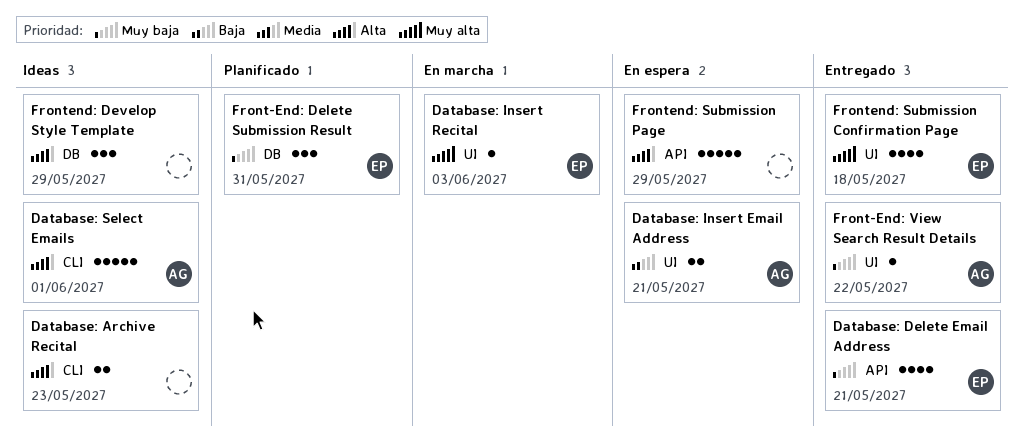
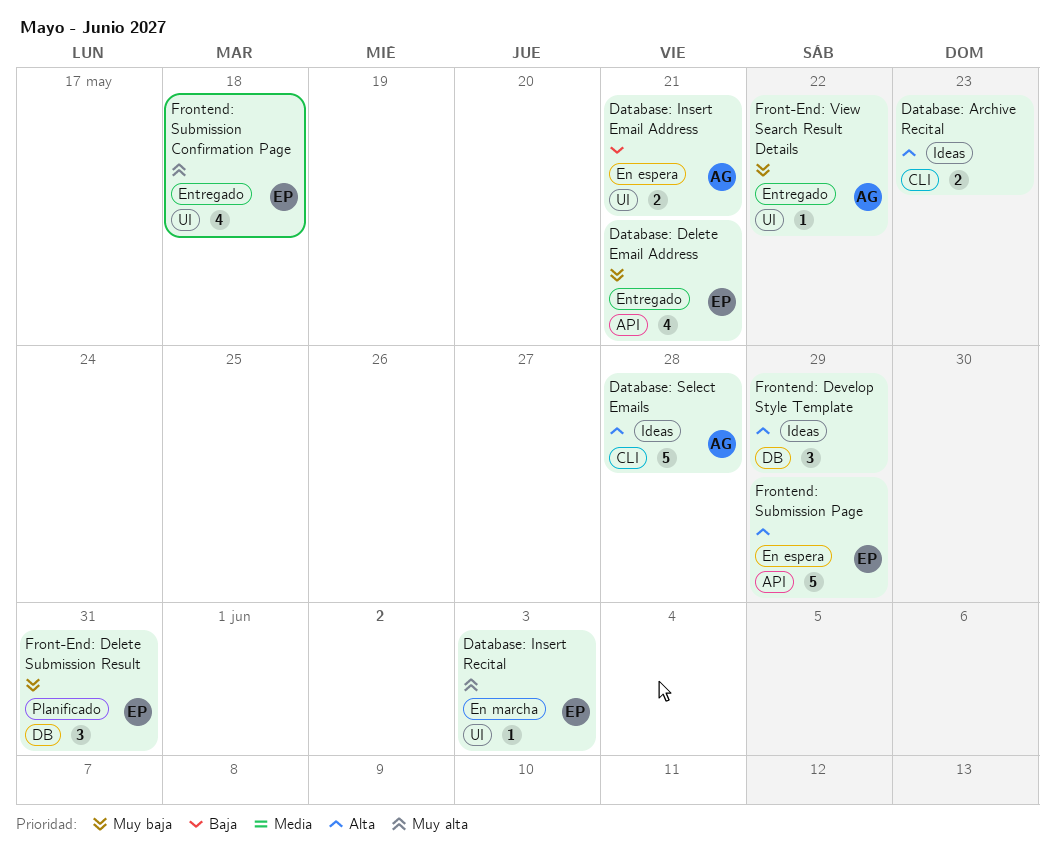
Database: Select Emails, due: Jun 1 -> May 28
Frontend: Submission Page, owner: none -> EP

